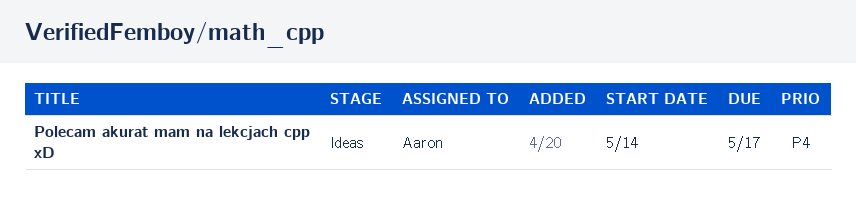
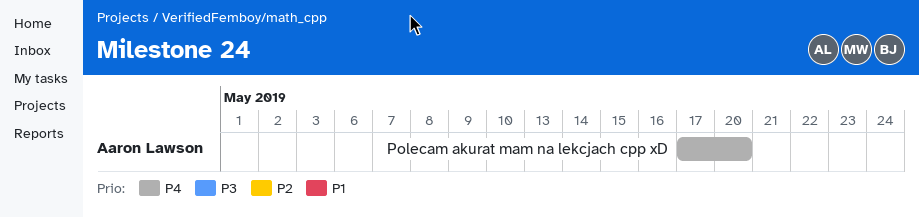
Polecam akurat mam na lekcjach cpp xD, start: May 14 -> May 17
Polecam akurat mam na lekcjach cpp xD, due: May 17 -> May 20

